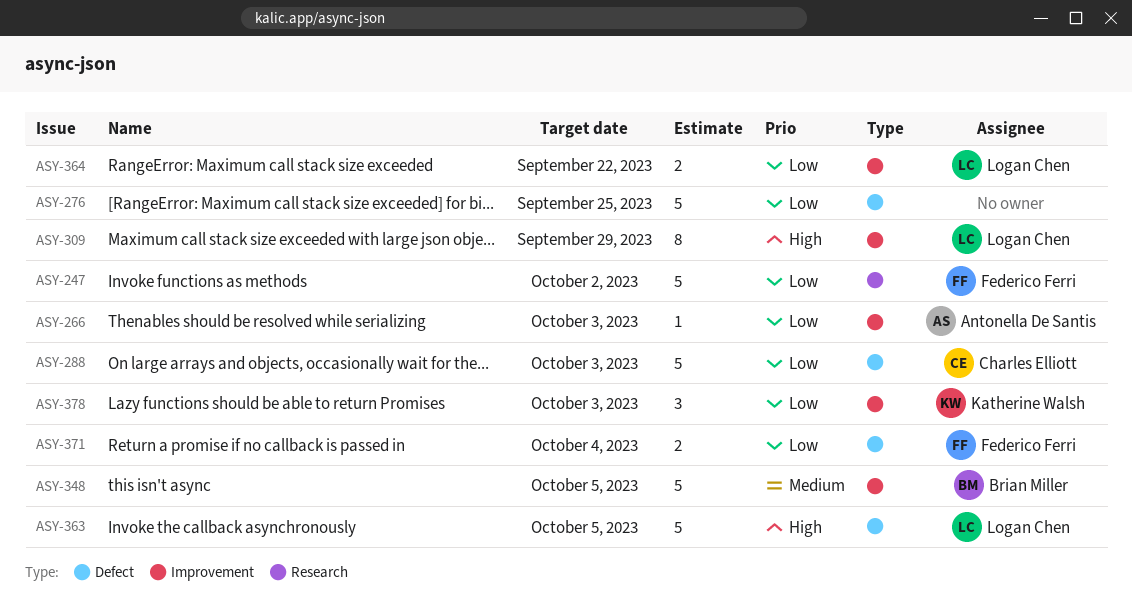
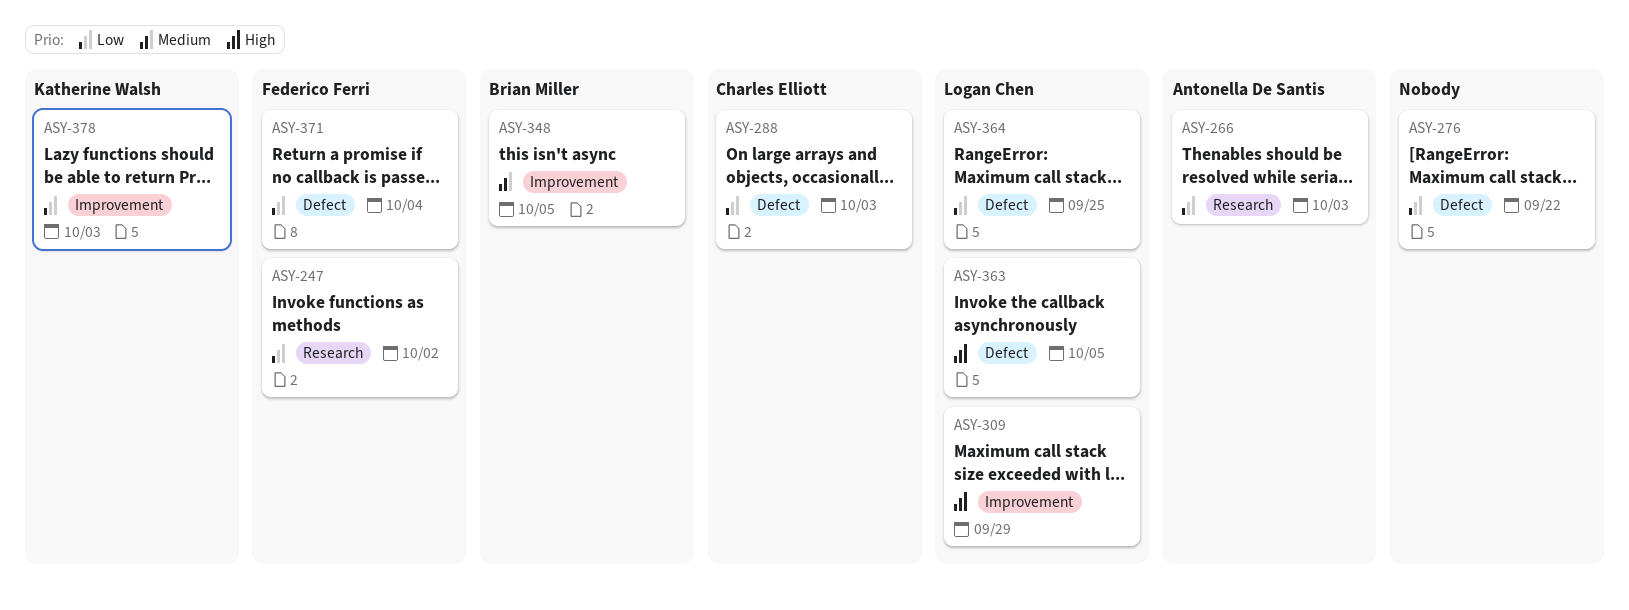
ASY-266, label: Improvement -> Research
ASY-276, due: Sep 25 -> Sep 22
ASY-364, label: Improvement -> Defect
ASY-364, due: Sep 22 -> Sep 25

